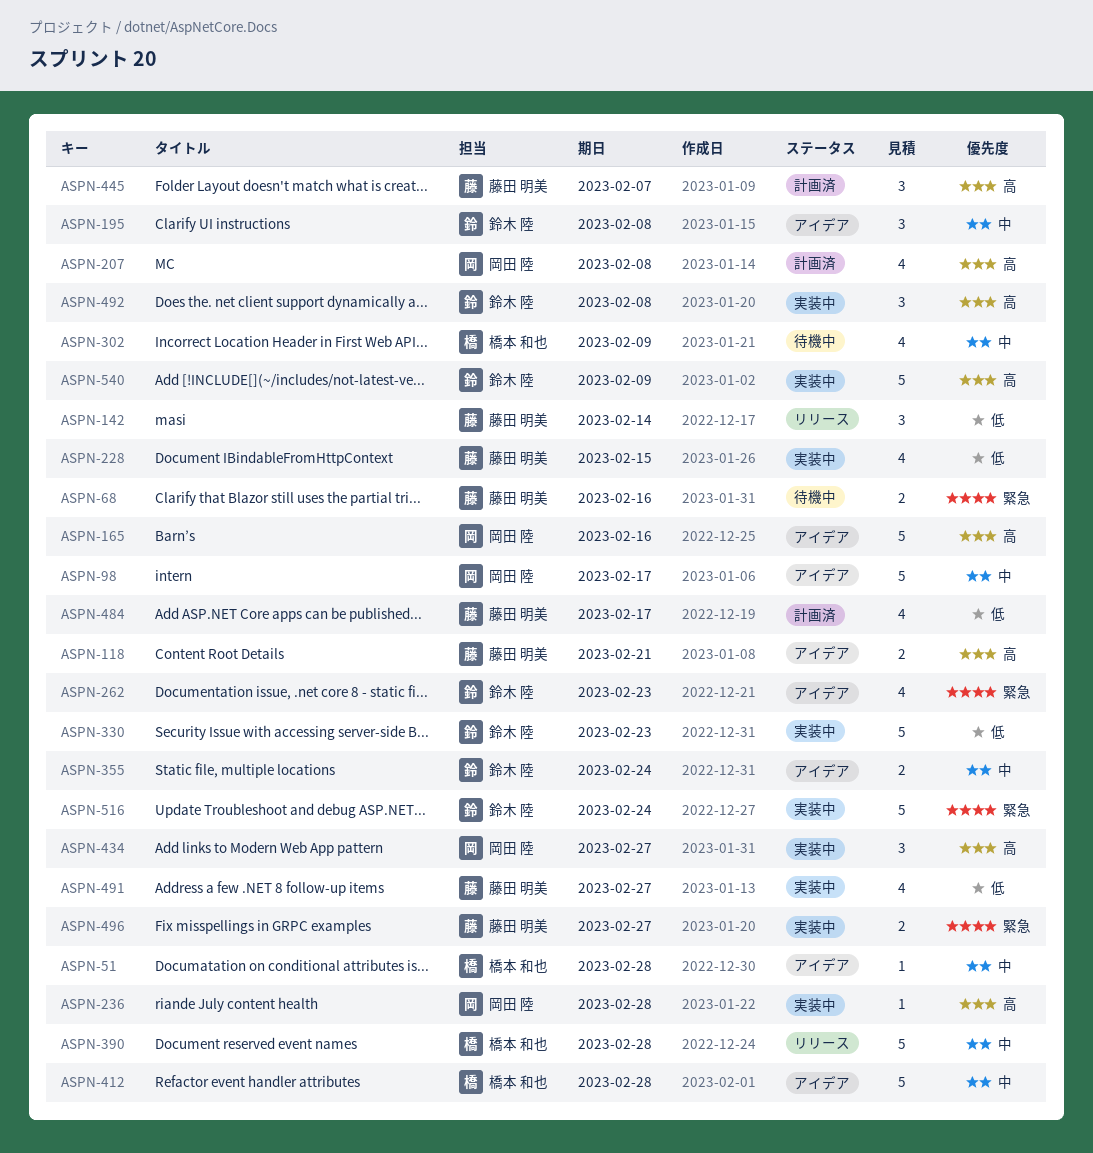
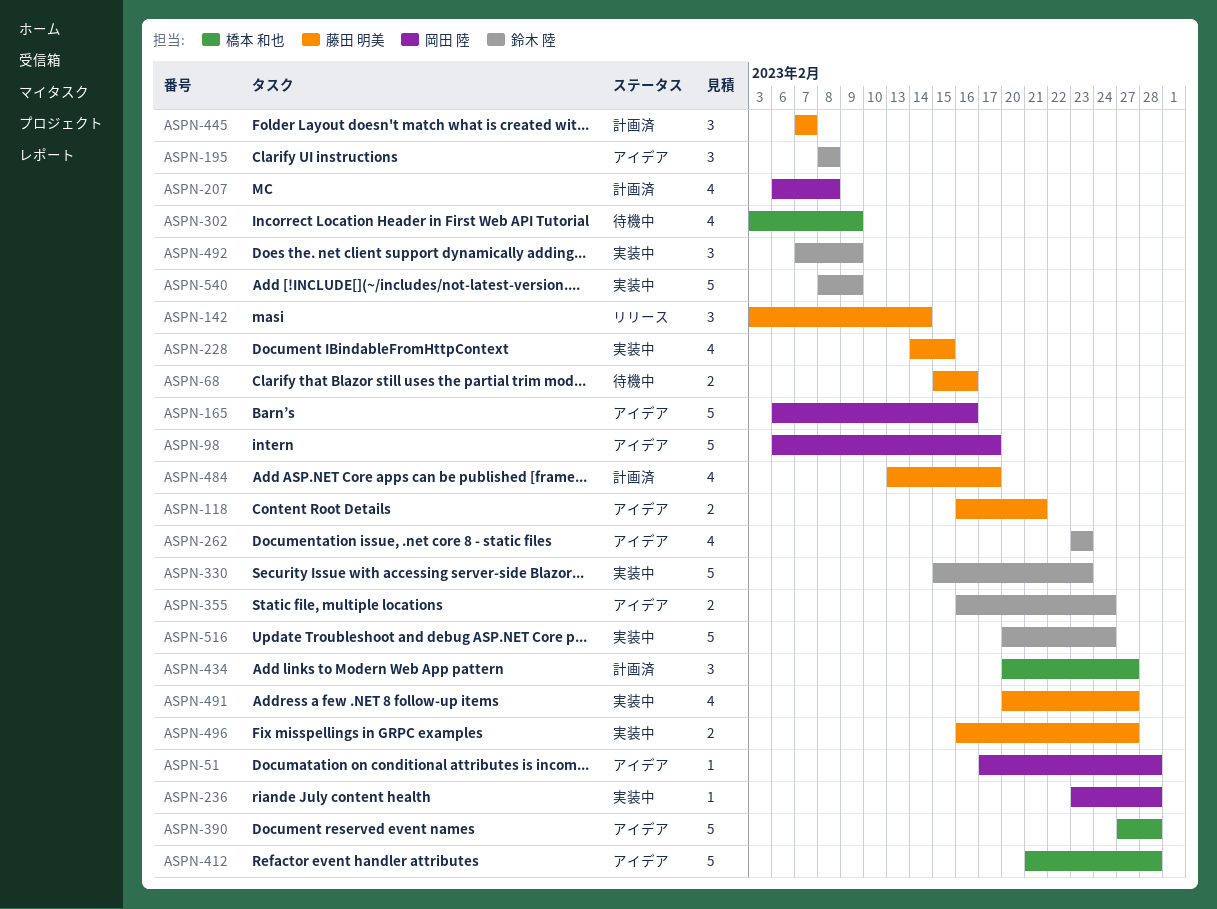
ASPN-51, owner: 橋本 和也 -> 岡田 陸
ASPN-390, status: リリース -> アイデア
ASPN-434, status: 実装中 -> 計画済
ASPN-434, owner: 岡田 陸 -> 橋本 和也
ASPN-492, due: Feb 8 -> Feb 9

